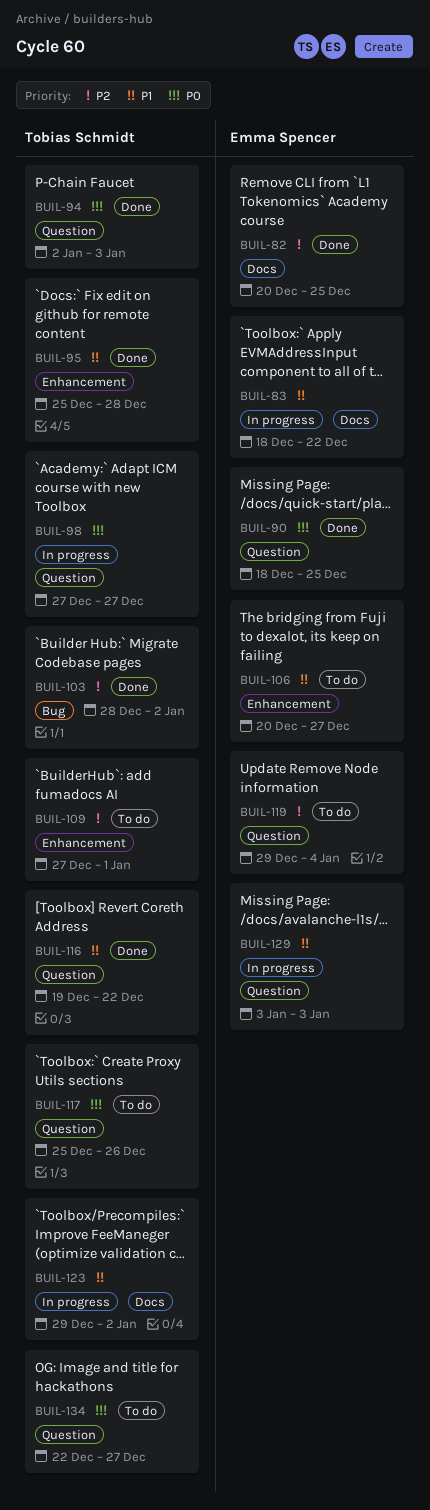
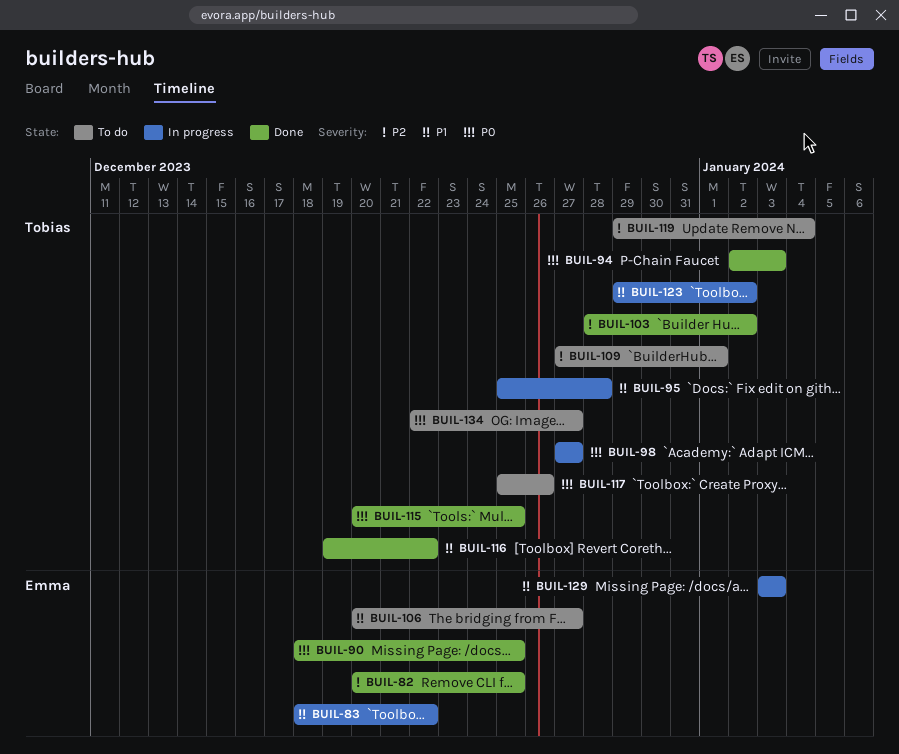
BUIL-95, status: Done -> In progress
BUIL-115: none -> present
BUIL-119, owner: Emma Spencer -> Tobias Schmidt

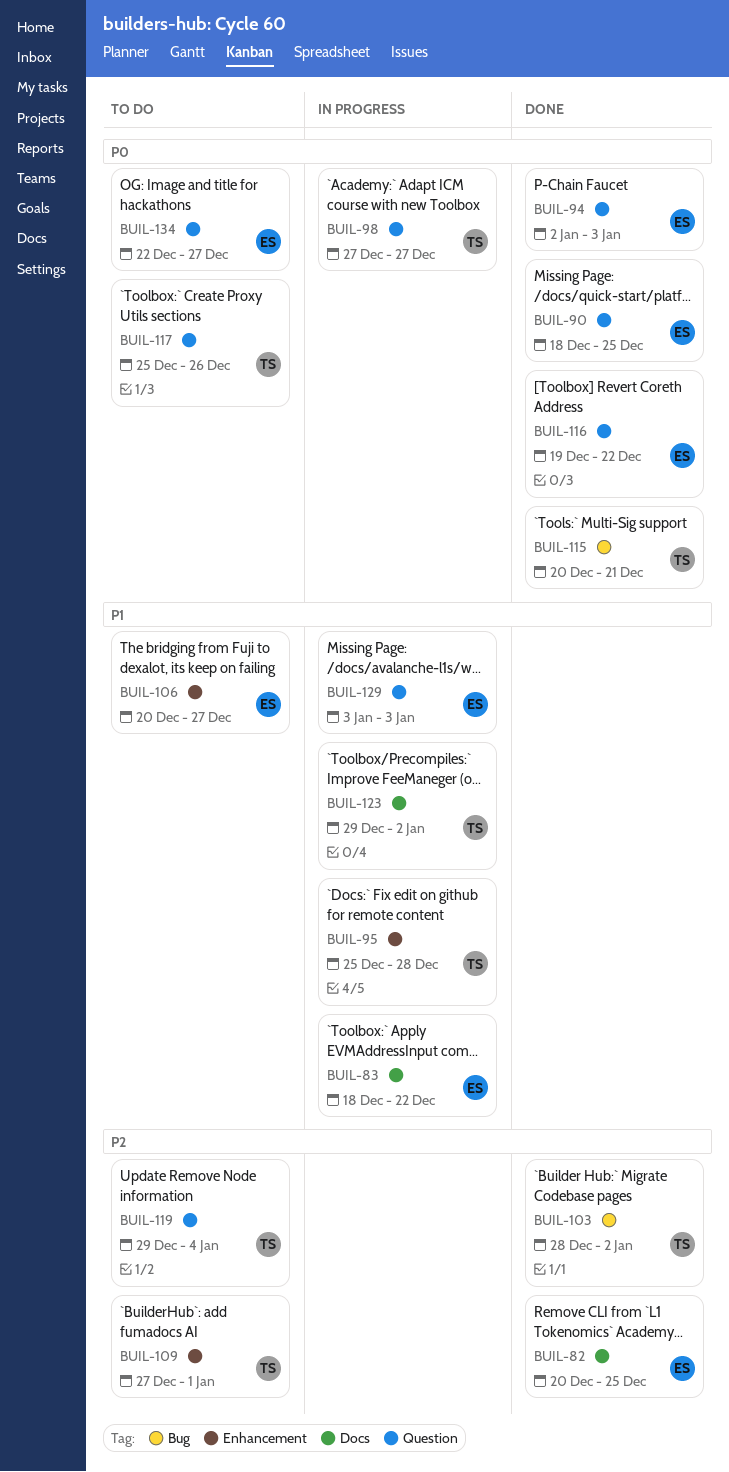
BUIL-94, owner: Tobias -> Emma
BUIL-115, due: Dec 25 -> Dec 21
BUIL-116, owner: Tobias -> Emma
BUIL-116, priority: P1 -> P0
BUIL-134, owner: Tobias -> Emma

